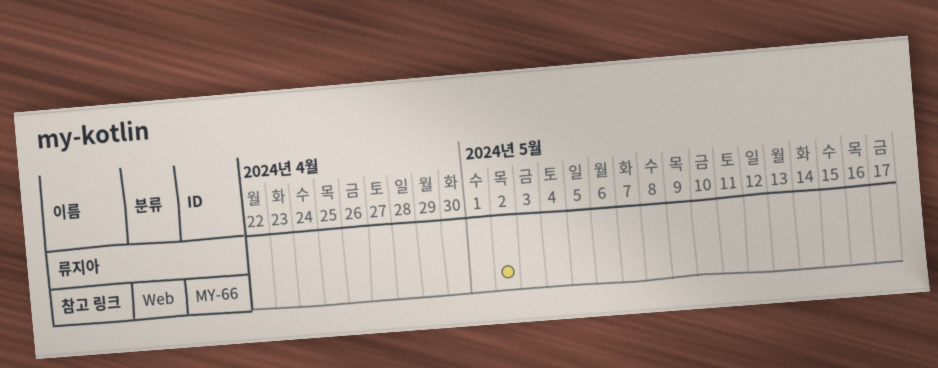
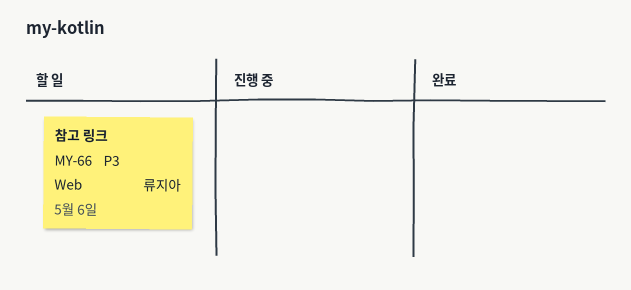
MY-66, due: May 2 -> May 6

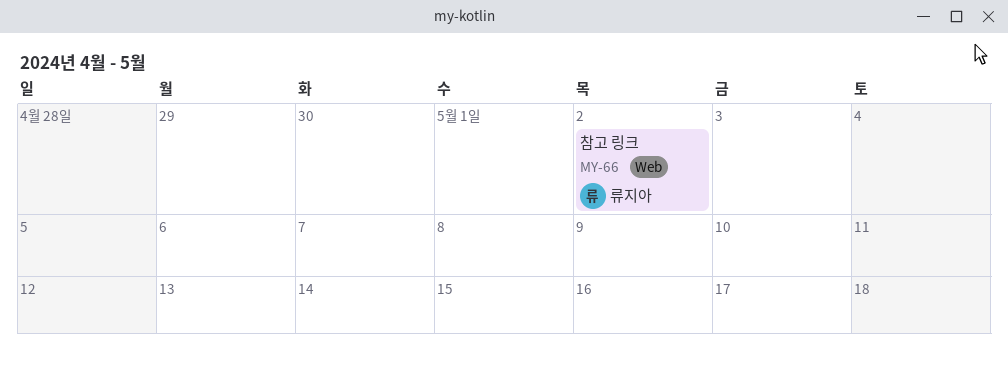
MY-66, due: May 6 -> May 2

